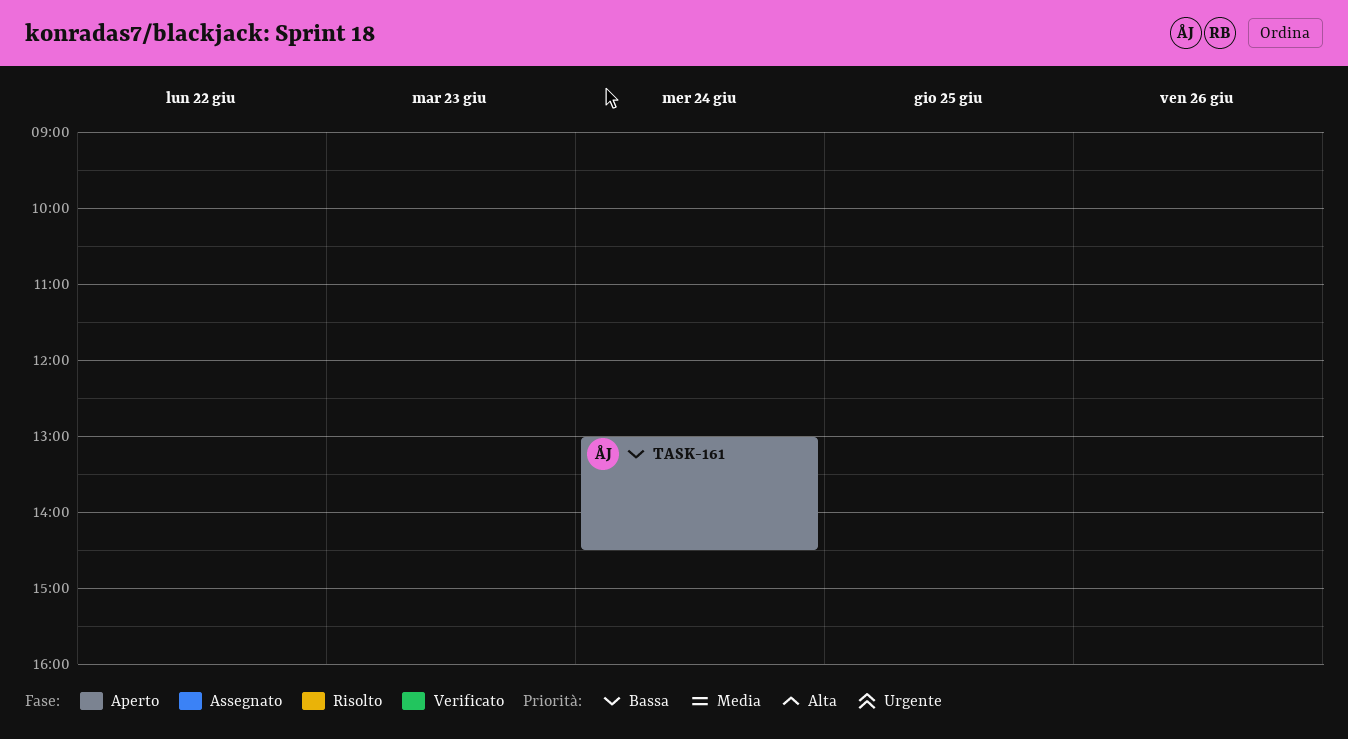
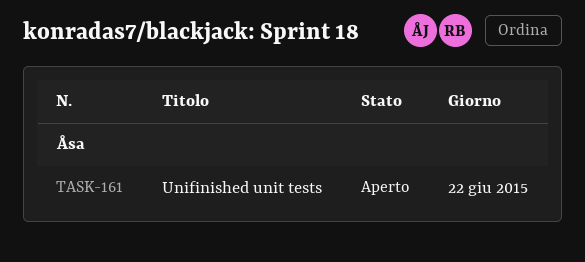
TASK-161, day: Jun 24 -> Jun 22

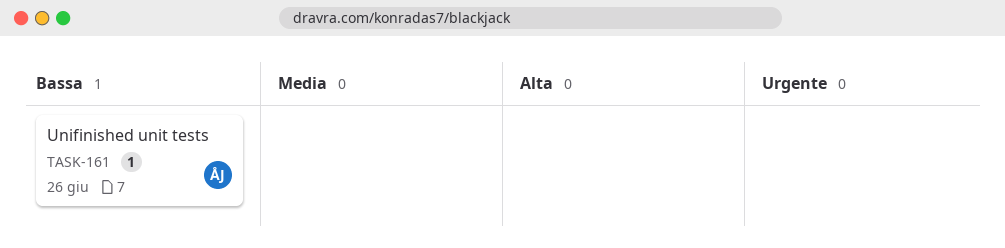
TASK-161, day: Jun 22 -> Jun 26

